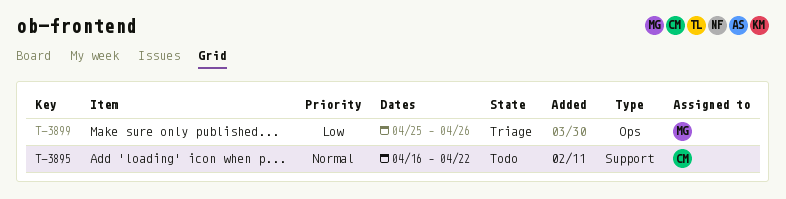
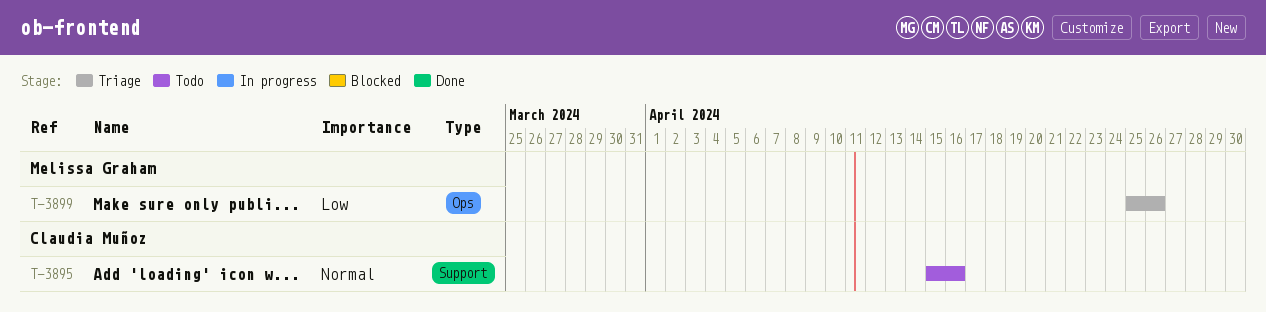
T-3895, start: Apr 16 -> Apr 15
T-3895, due: Apr 22 -> Apr 16

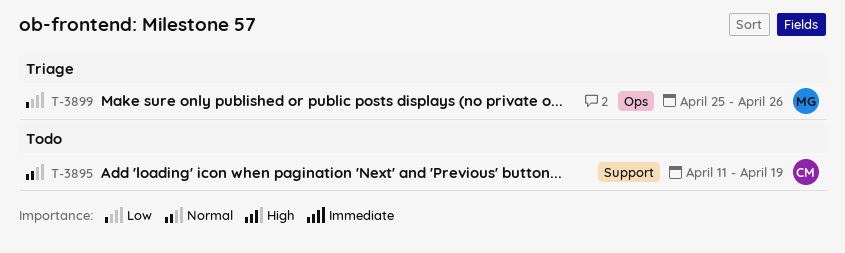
T-3895, start: Apr 15 -> Apr 11
T-3895, due: Apr 16 -> Apr 19

